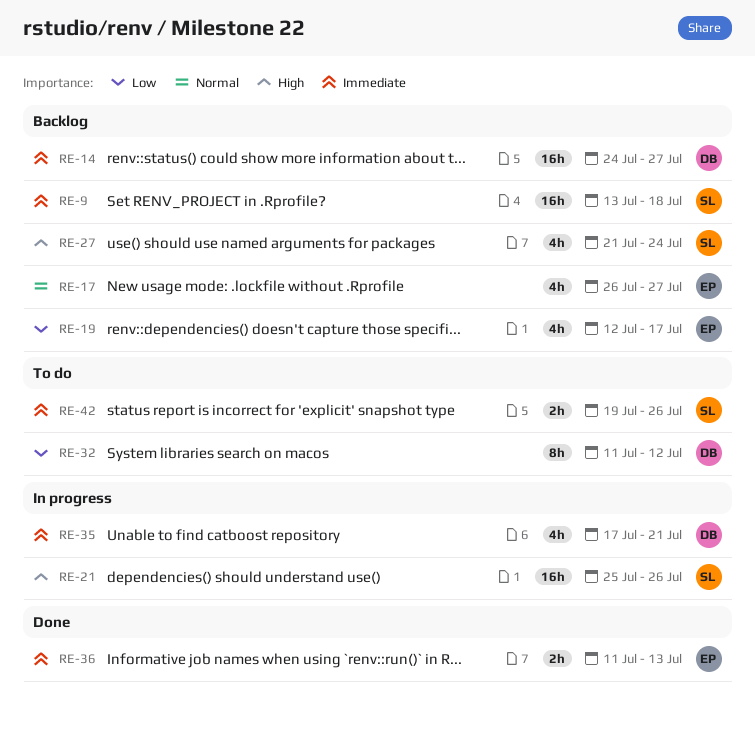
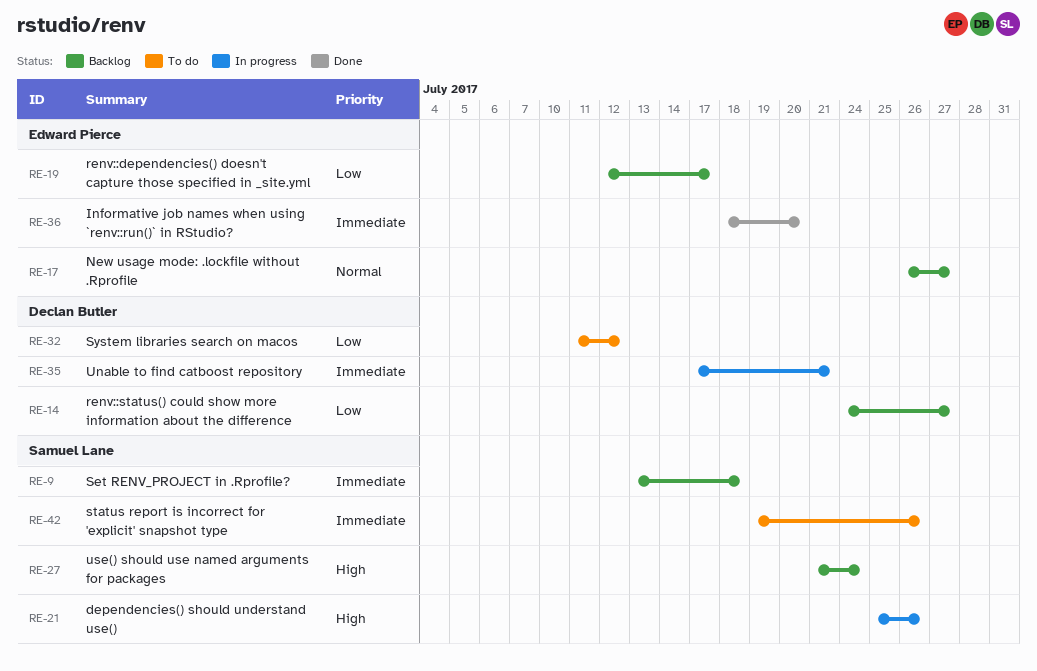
RE-14, priority: Immediate -> Low
RE-36, start: Jul 11 -> Jul 18
RE-36, due: Jul 13 -> Jul 20

